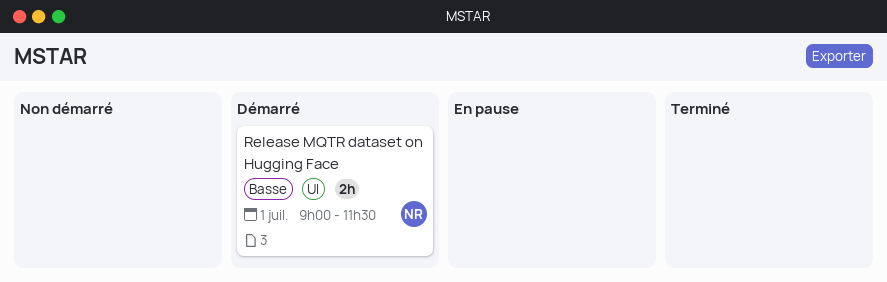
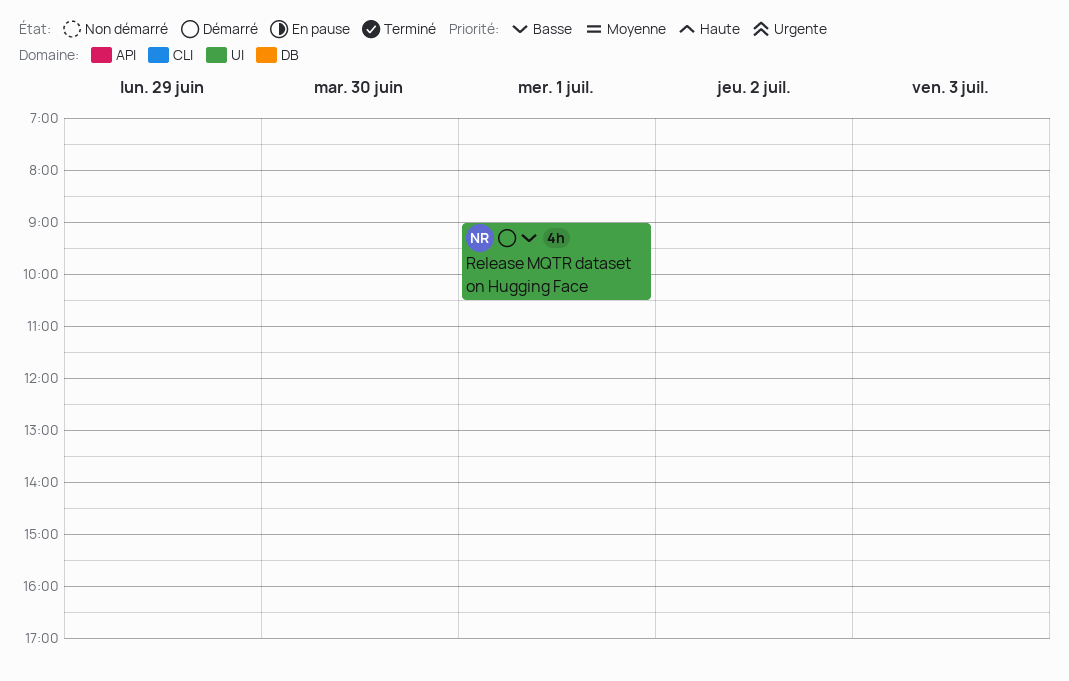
Release MQTR dataset on Hugging Face, estimate: 2h -> 4h
Release MQTR dataset on Hugging Face, ends: 11:30 -> 10:30

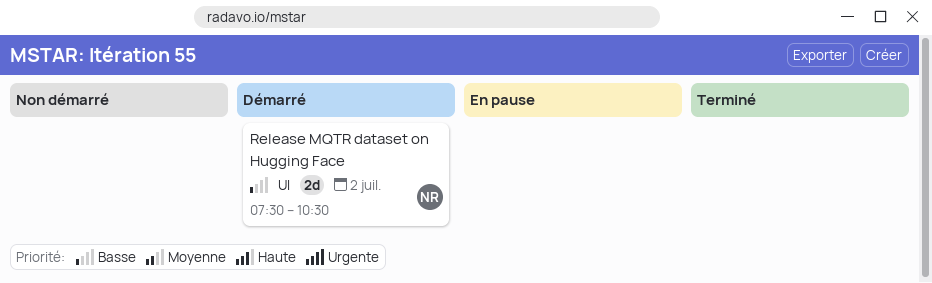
Release MQTR dataset on Hugging Face, estimate: 4h -> 2d
Release MQTR dataset on Hugging Face, day: Jul 1 -> Jul 2
Release MQTR dataset on Hugging Face, begins: 09:00 -> 07:30

